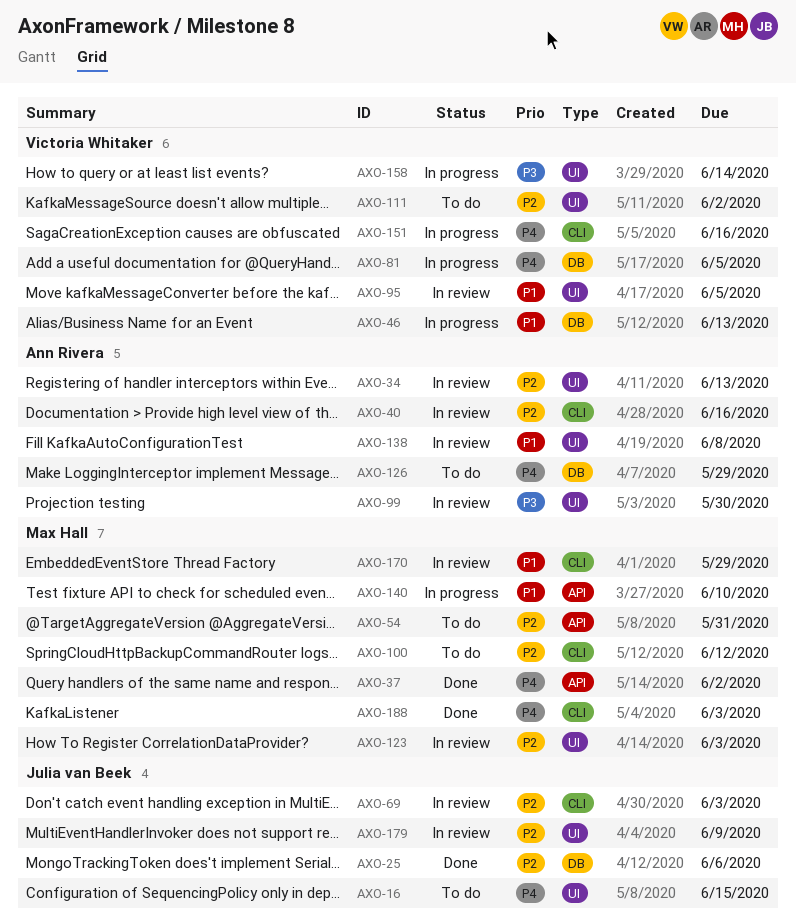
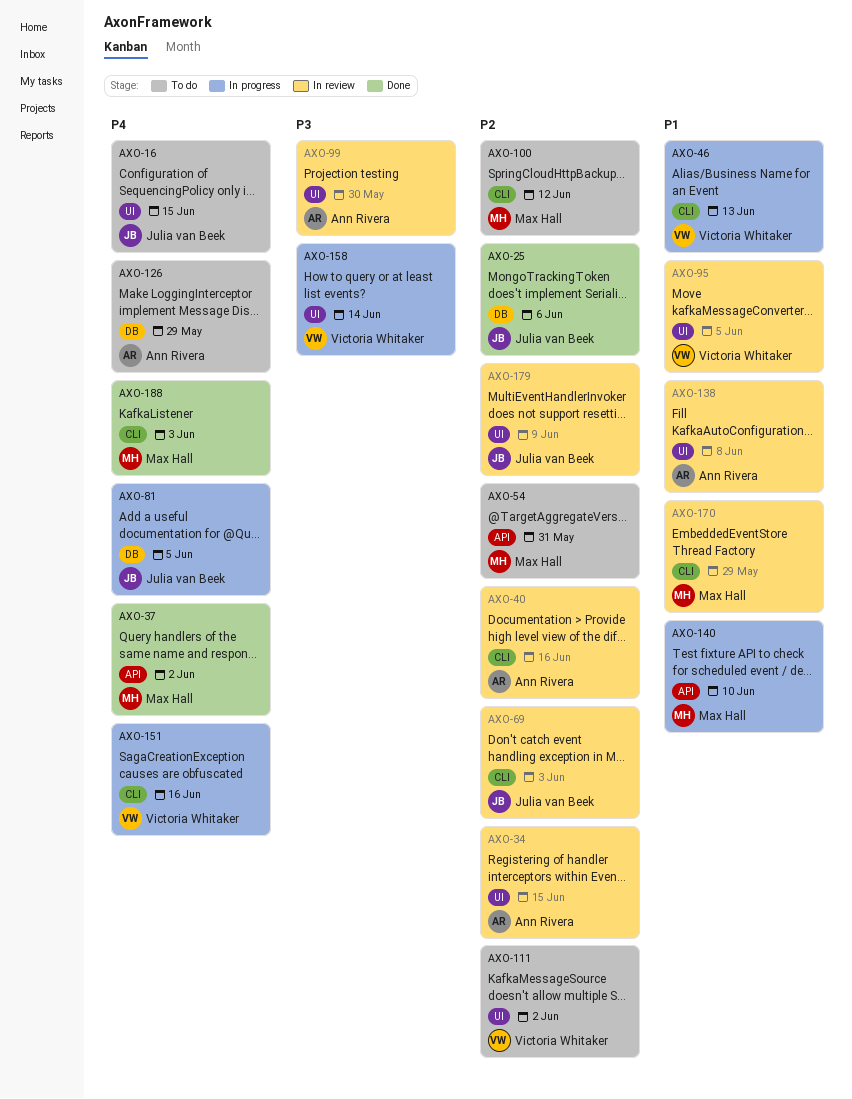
AXO-34, due: Jun 13 -> Jun 15
AXO-46, label: DB -> CLI
AXO-81, owner: Victoria Whitaker -> Julia van Beek
AXO-123: present -> none

